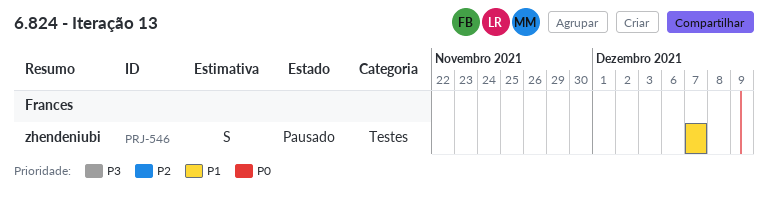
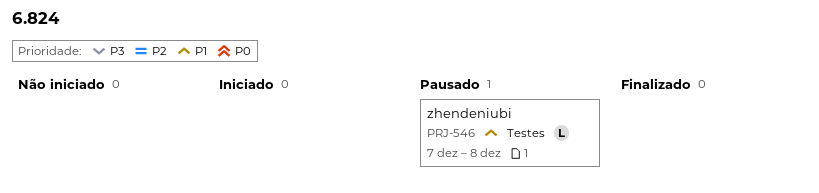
PRJ-546, estimate: S -> L
PRJ-546, due: Dec 7 -> Dec 8

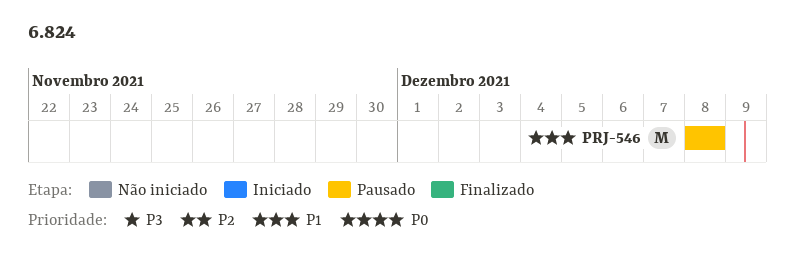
PRJ-546, estimate: L -> M
PRJ-546, start: Dec 7 -> Dec 8

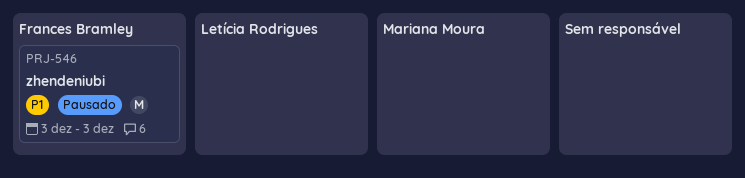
PRJ-546, start: Dec 8 -> Dec 3
PRJ-546, due: Dec 8 -> Dec 3

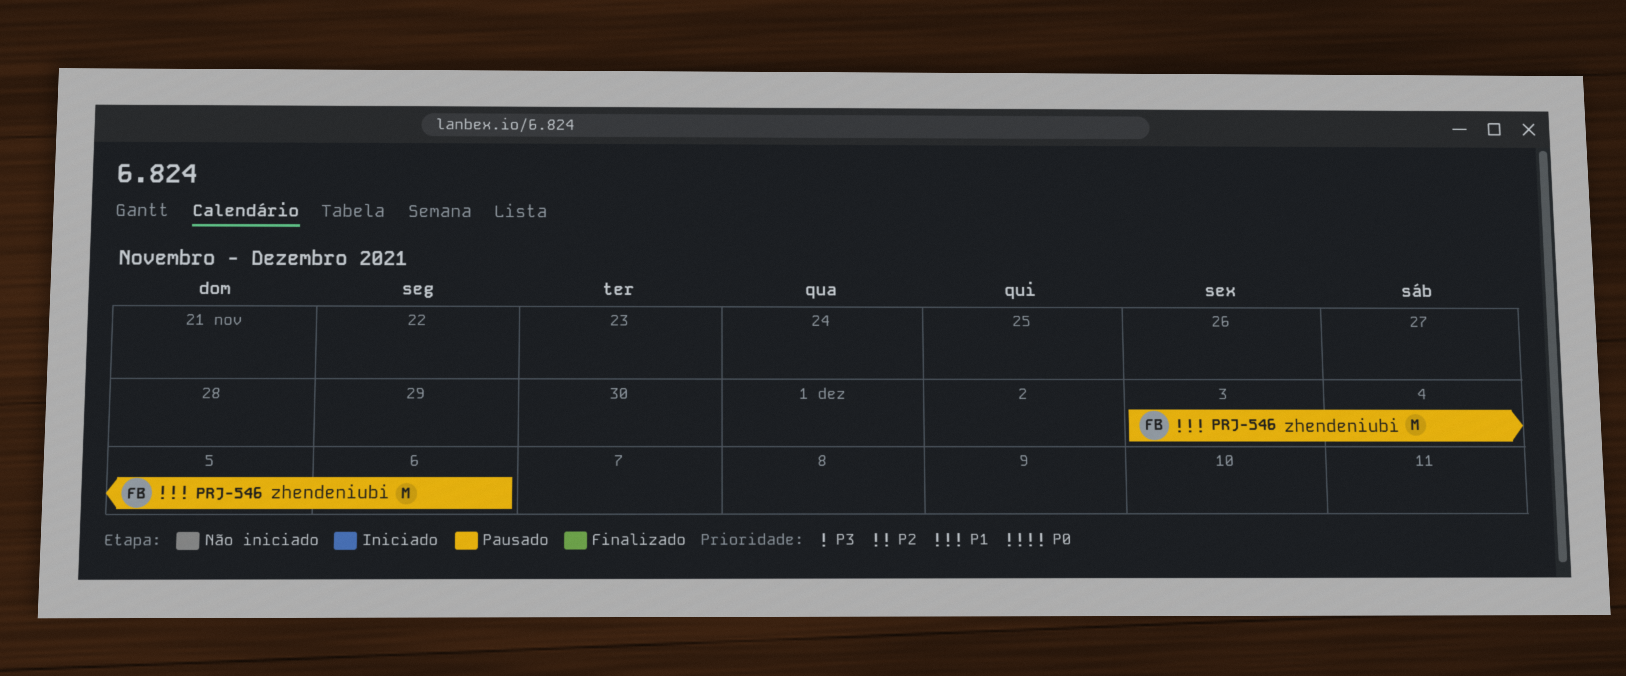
PRJ-546, due: Dec 3 -> Dec 6

